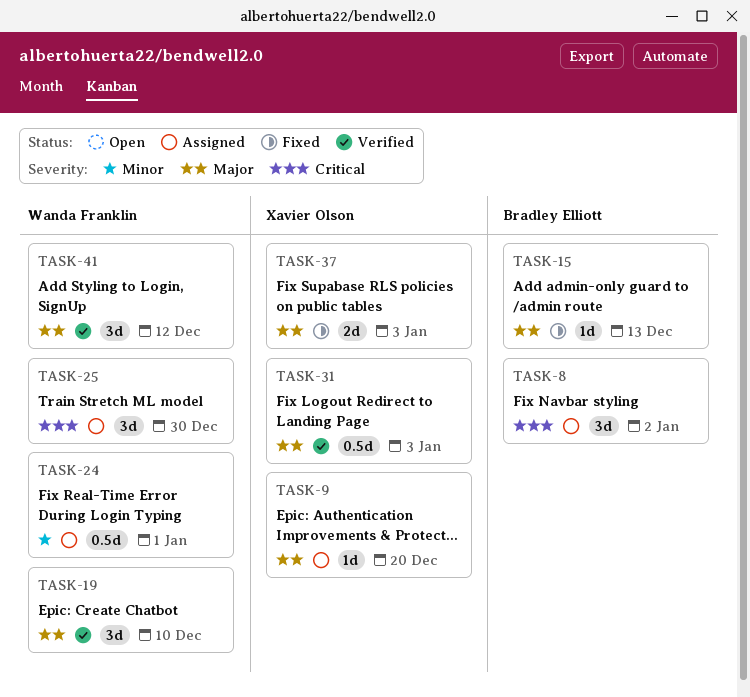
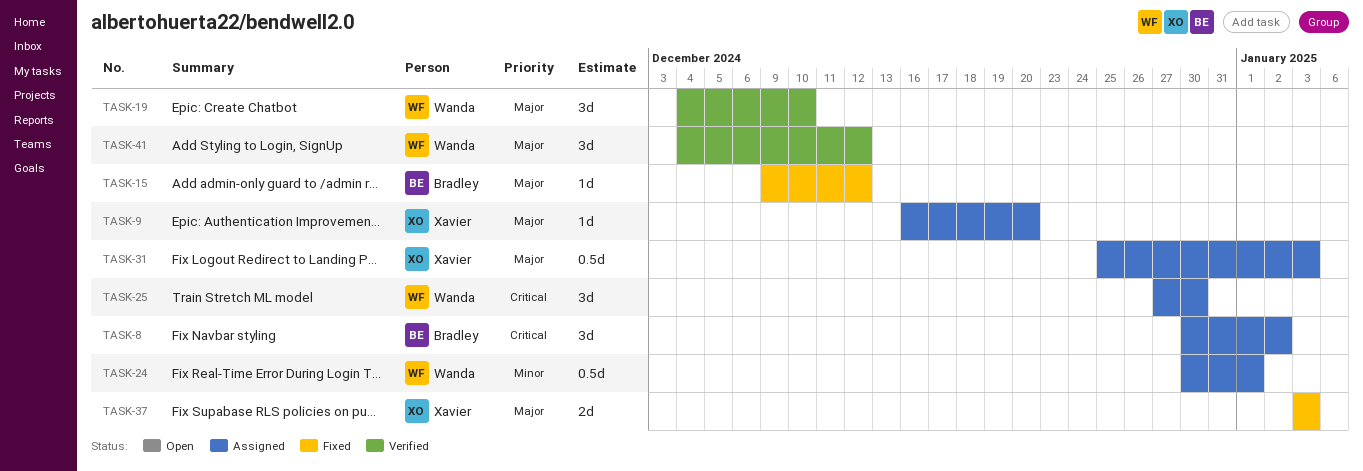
TASK-15, due: Dec 13 -> Dec 12
TASK-31, status: Verified -> Assigned

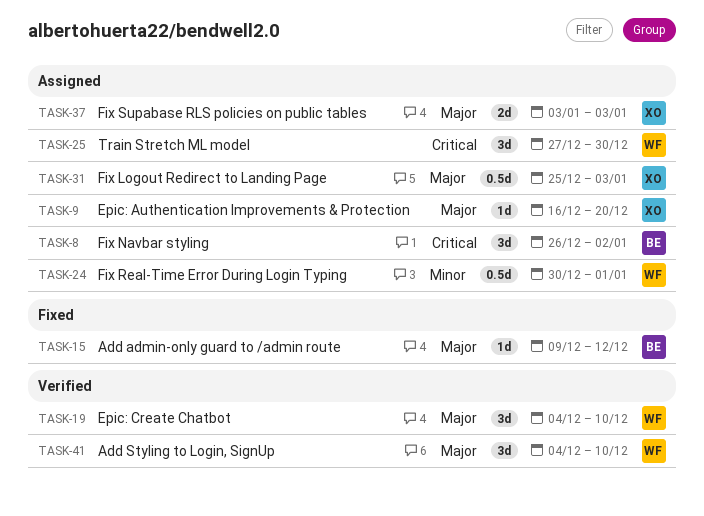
TASK-8, start: Dec 30 -> Dec 26
TASK-37, status: Fixed -> Assigned
TASK-41, due: Dec 12 -> Dec 10

